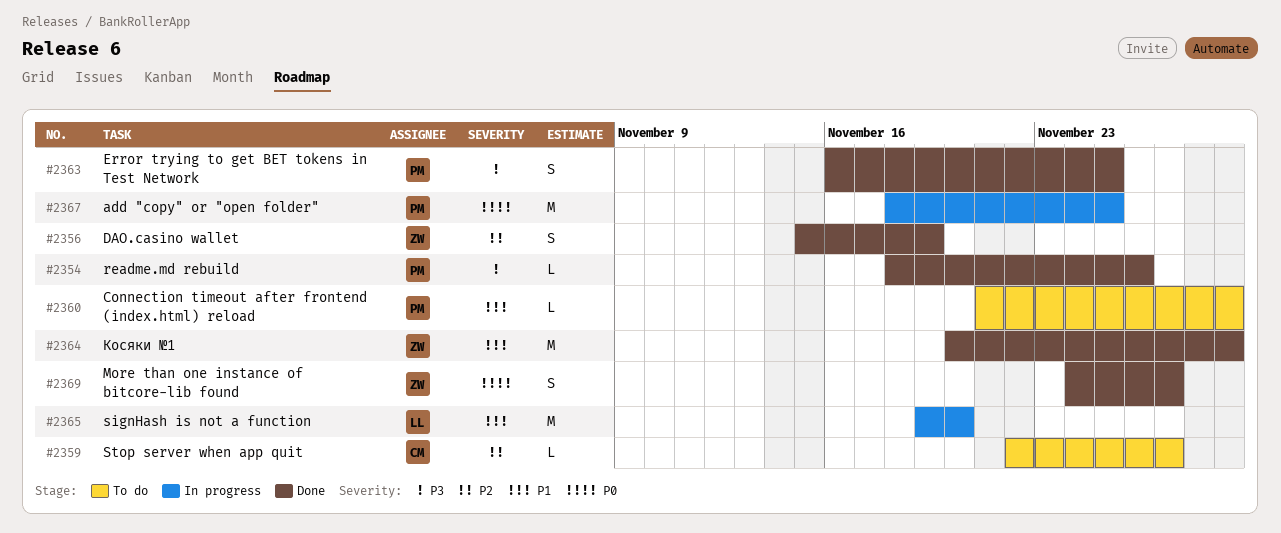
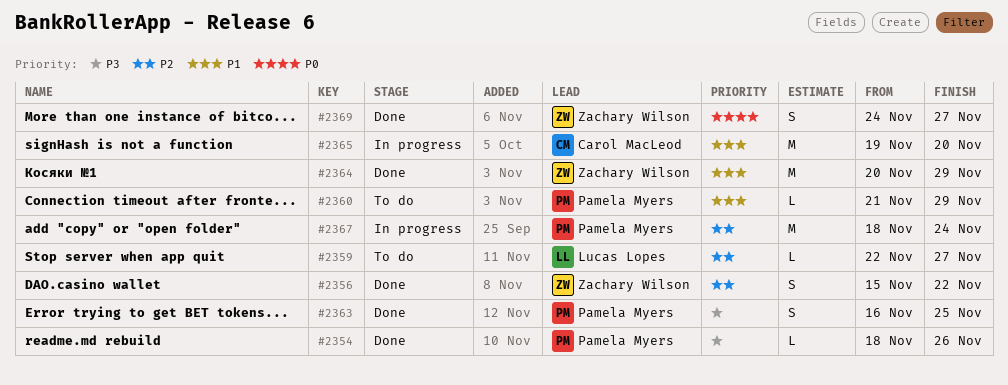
#2356, due: Nov 19 -> Nov 22
#2359, owner: Carol MacLeod -> Lucas Lopes
#2365, owner: Lucas Lopes -> Carol MacLeod
#2367, priority: P0 -> P2
#2367, due: Nov 25 -> Nov 24

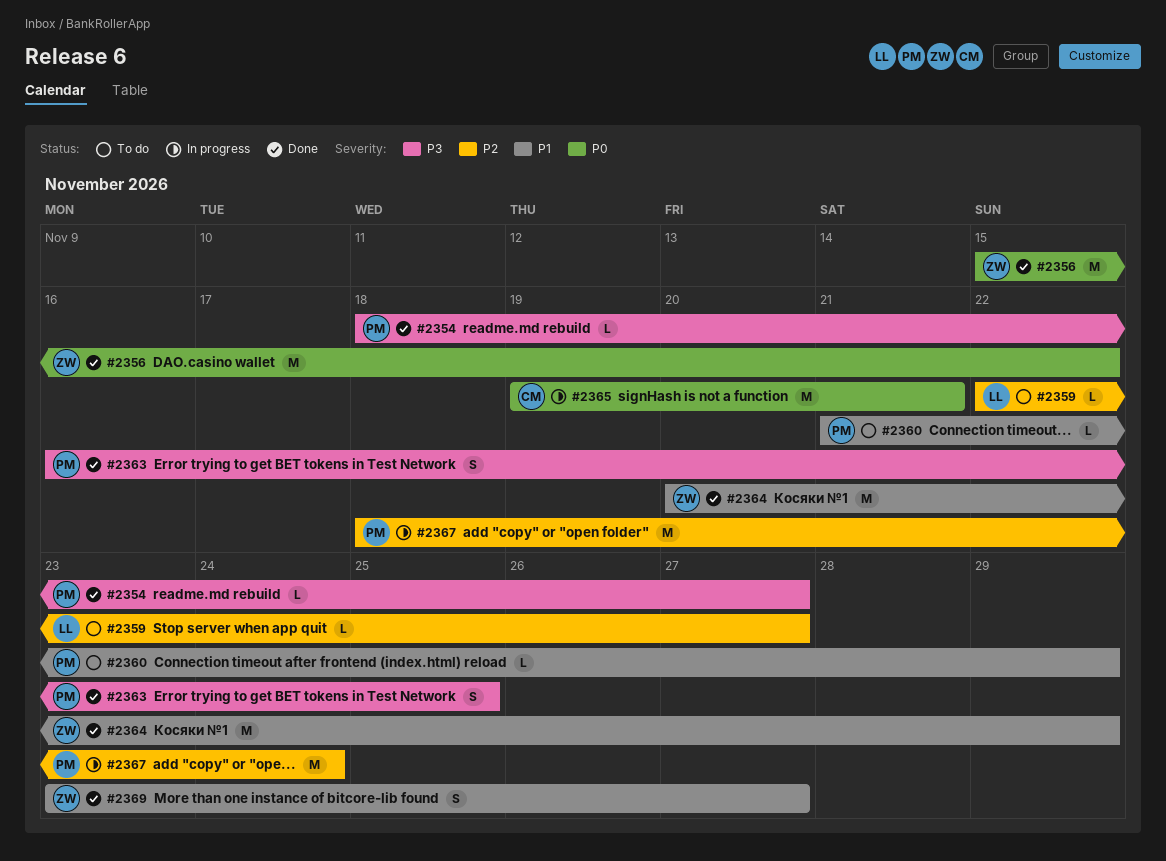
#2354, due: Nov 26 -> Nov 27
#2356, priority: P2 -> P0
#2356, estimate: S -> M
#2365, priority: P1 -> P0
#2365, due: Nov 20 -> Nov 21
#2369, priority: P0 -> P1
#2369, start: Nov 24 -> Nov 23

